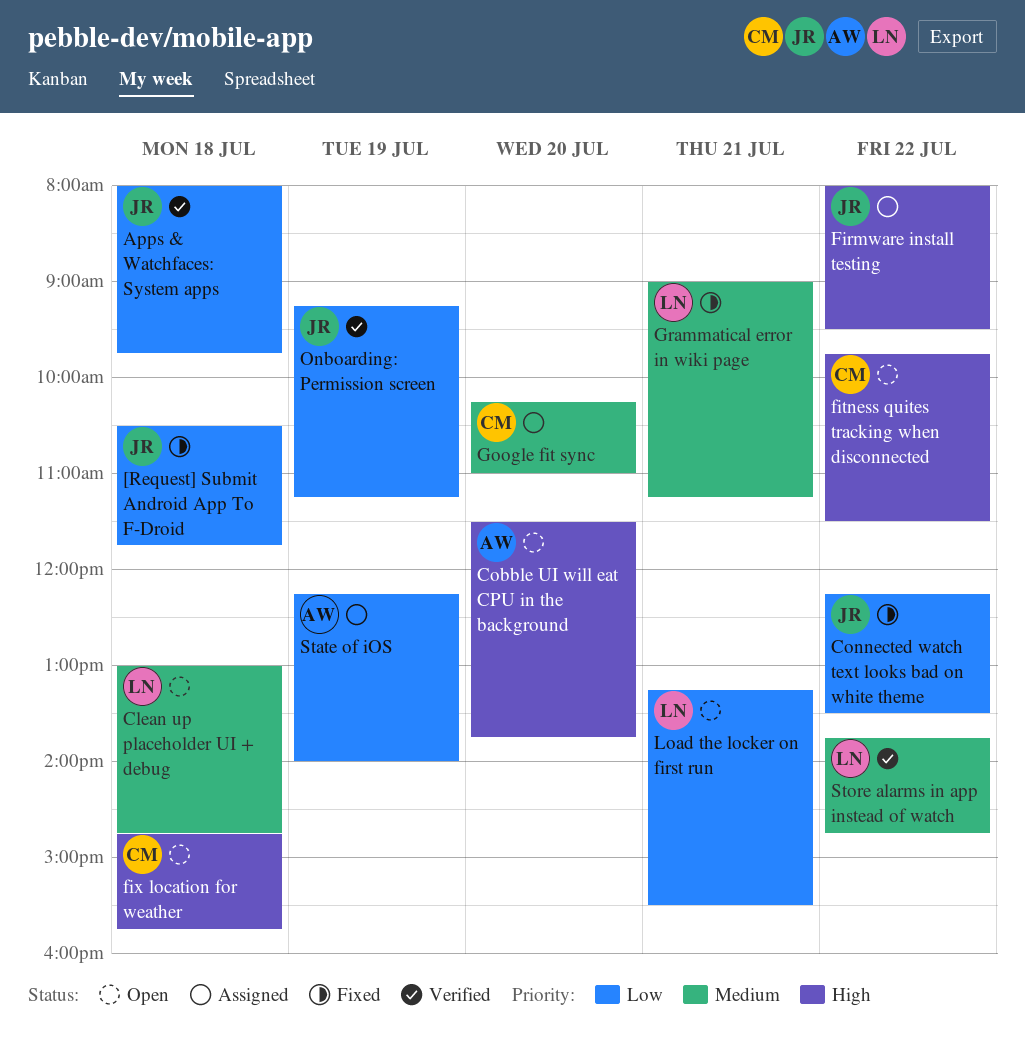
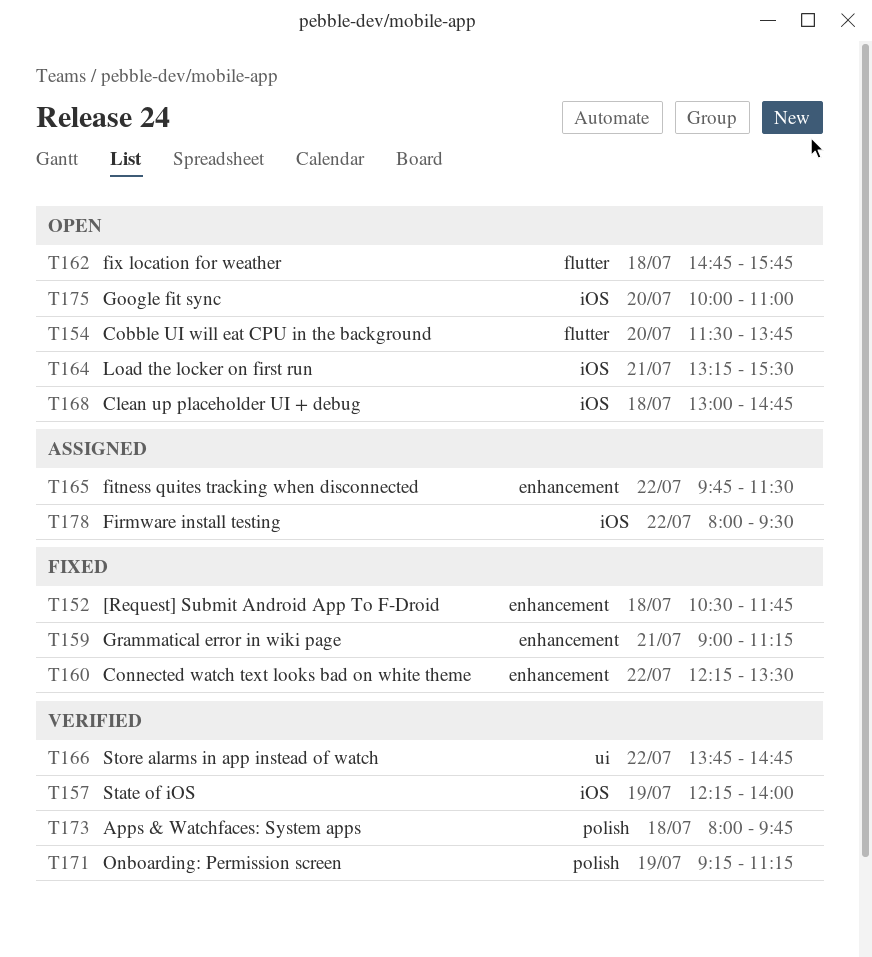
fitness quites tracking when disconnected, status: Open -> Assigned
Google fit sync, status: Assigned -> Open
Google fit sync, begins: 10:15 -> 10:00
State of iOS, status: Assigned -> Verified

